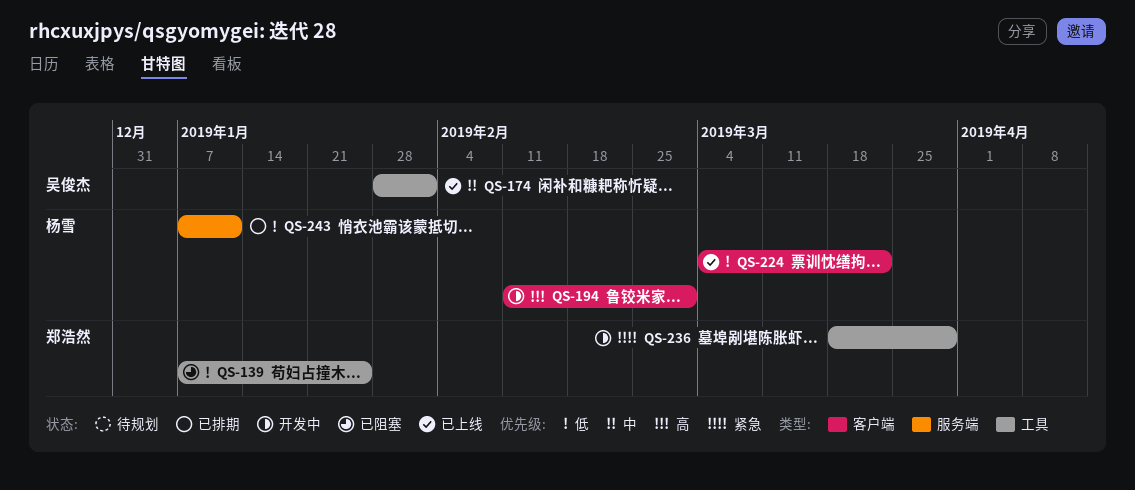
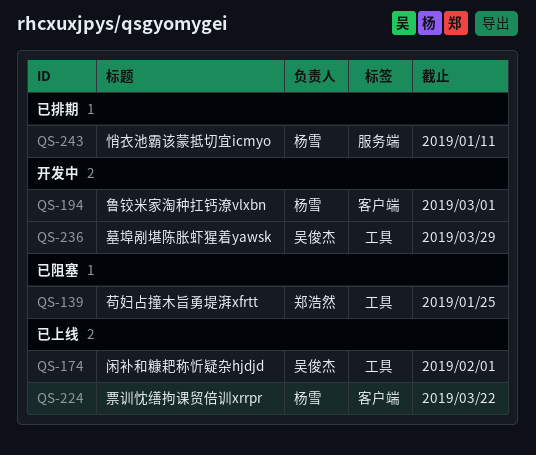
QS-236, owner: 郑浩然 -> 吴俊杰

